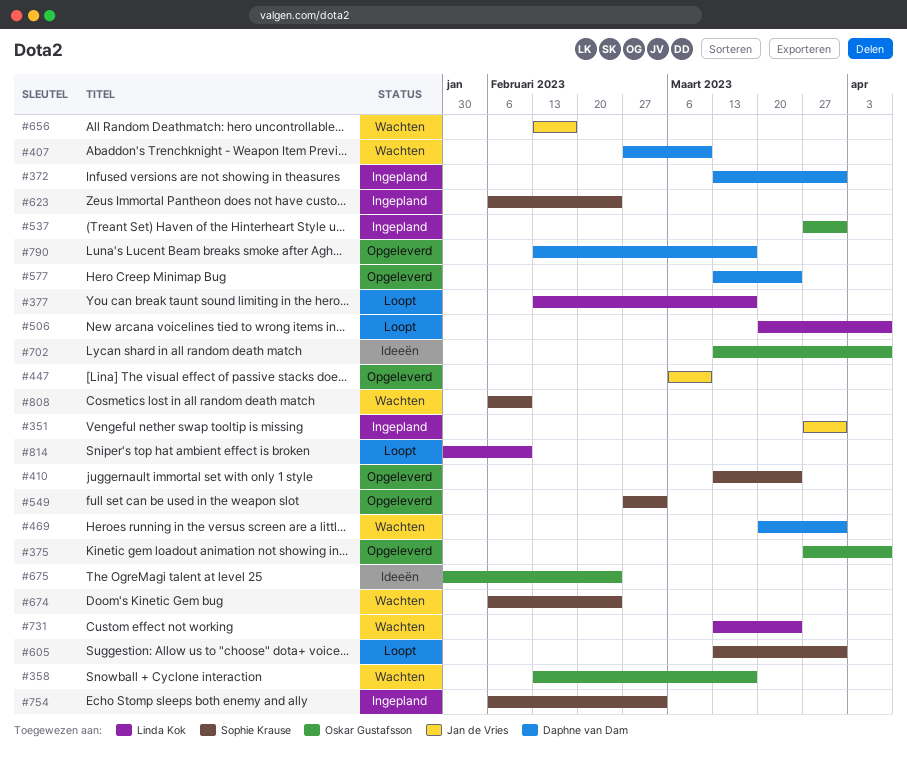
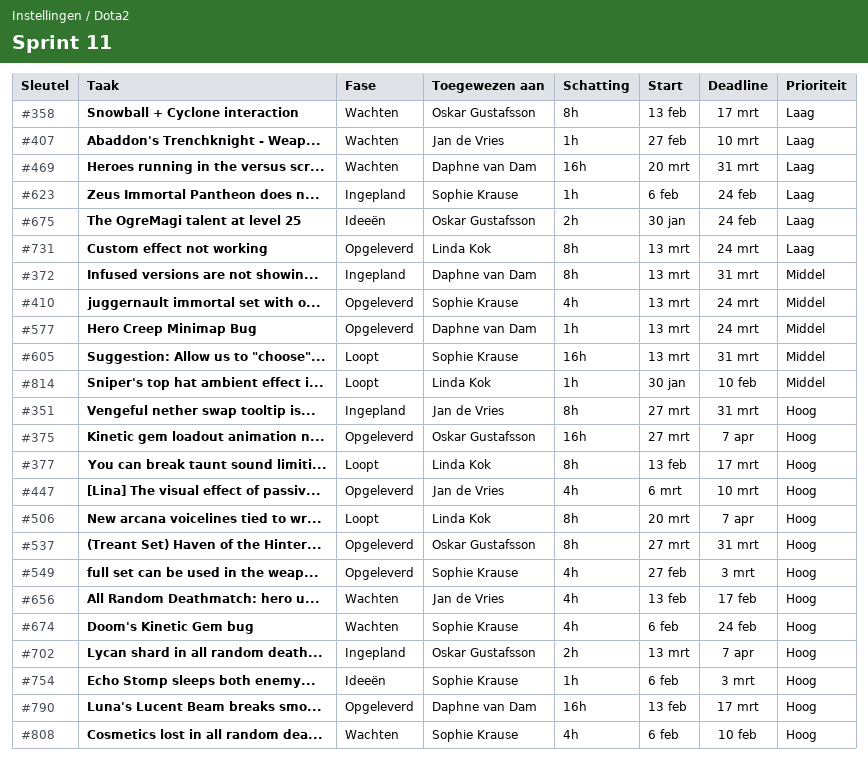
#407, owner: Daphne van Dam -> Jan de Vries
#537, status: Ingepland -> Opgeleverd
#702, status: Ideeën -> Ingepland
#731, status: Wachten -> Opgeleverd
#754, status: Ingepland -> Ideeën

